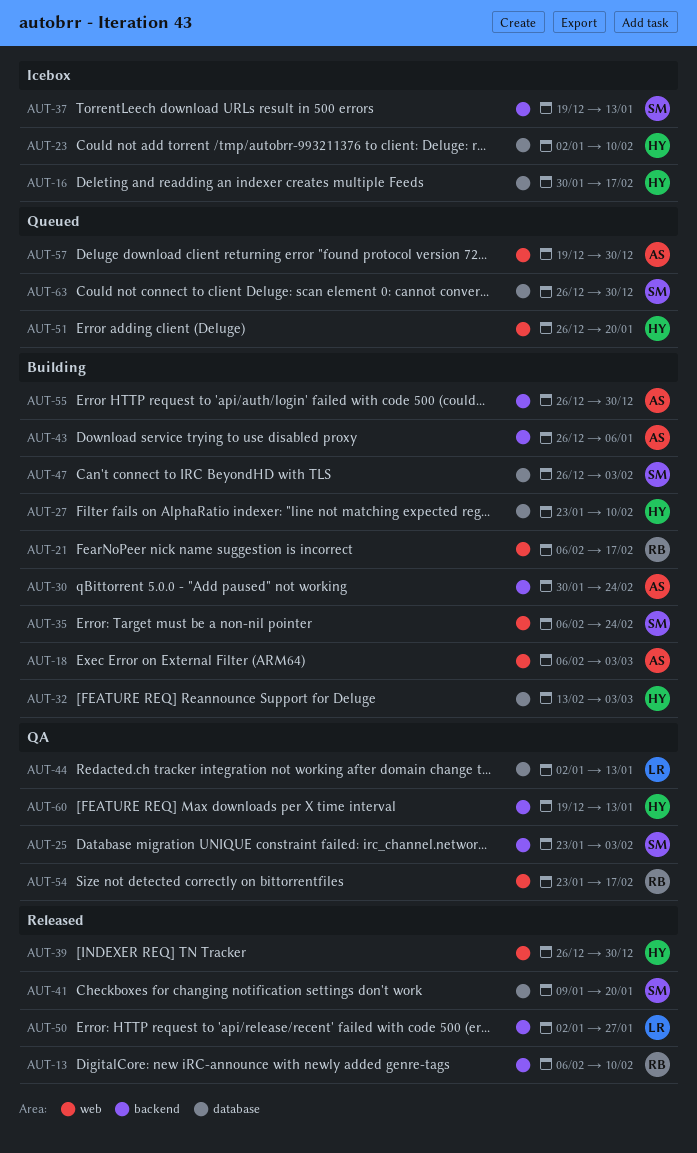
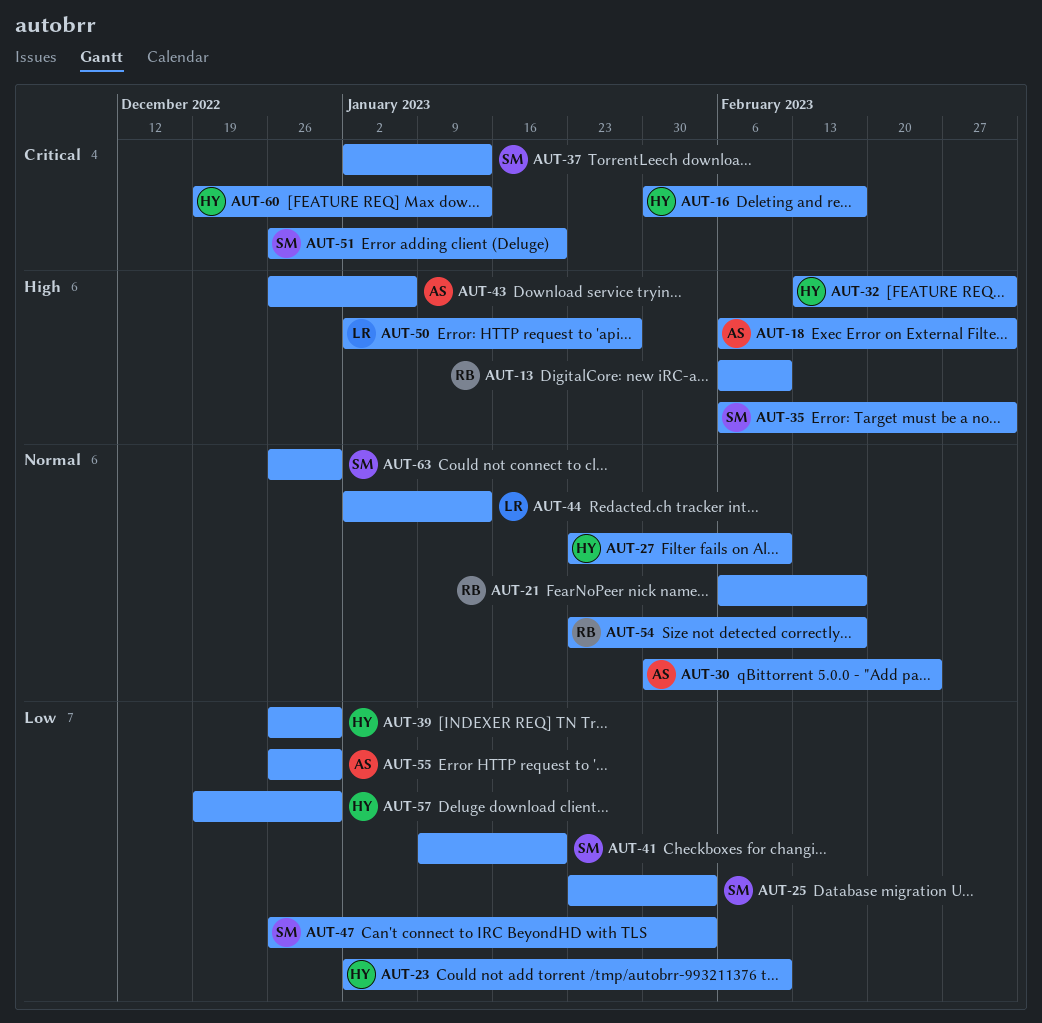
AUT-35, due: Feb 24 -> Mar 3
AUT-37, start: Dec 19 -> Jan 2
AUT-51, owner: HY -> SM
AUT-57, owner: AS -> HY

